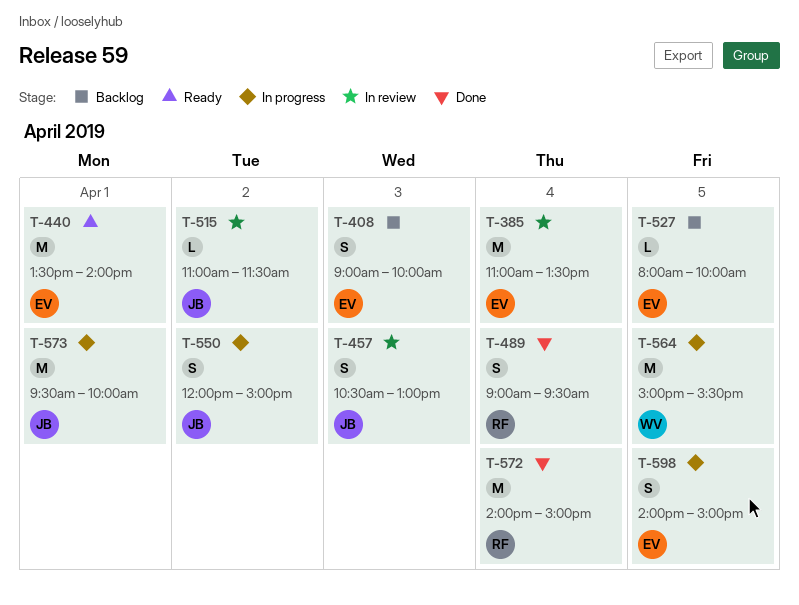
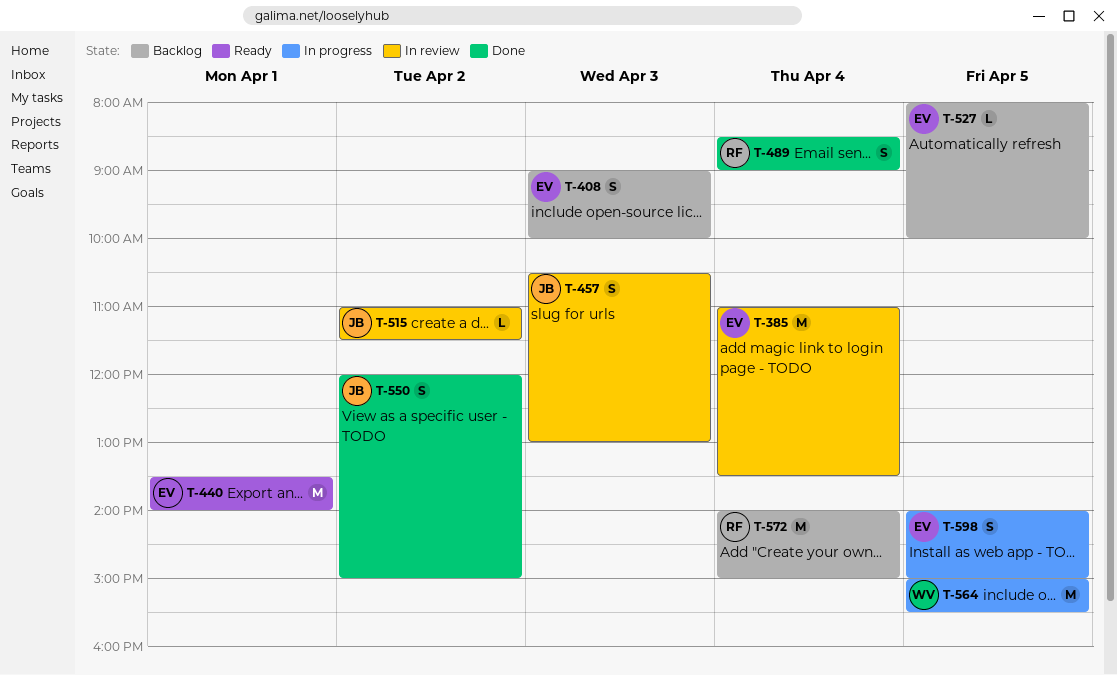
T-489, begins: 09:00 -> 08:30
T-489, ends: 09:30 -> 09:00
T-550, status: In progress -> Done
T-572, status: Done -> Backlog
T-573: present -> none

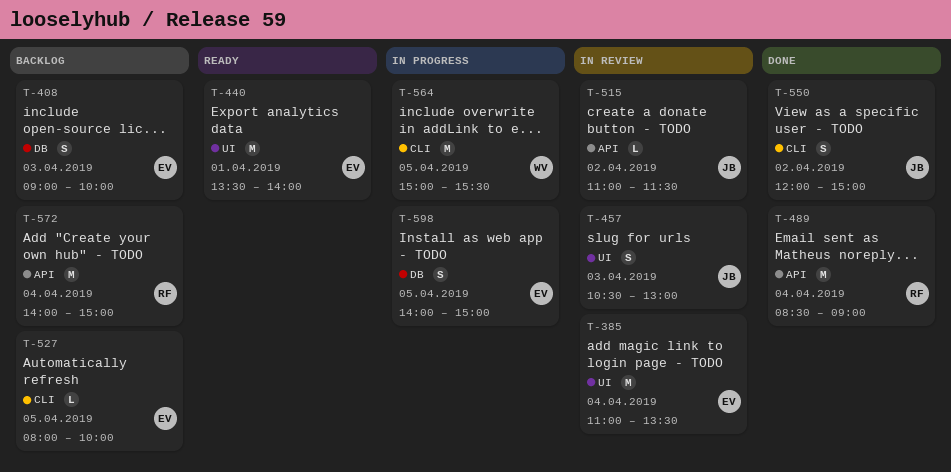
T-489, estimate: S -> M

